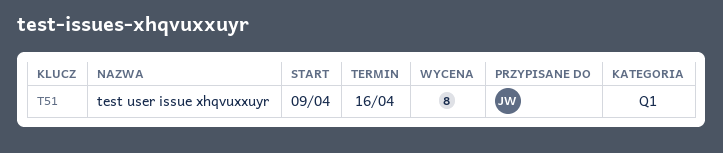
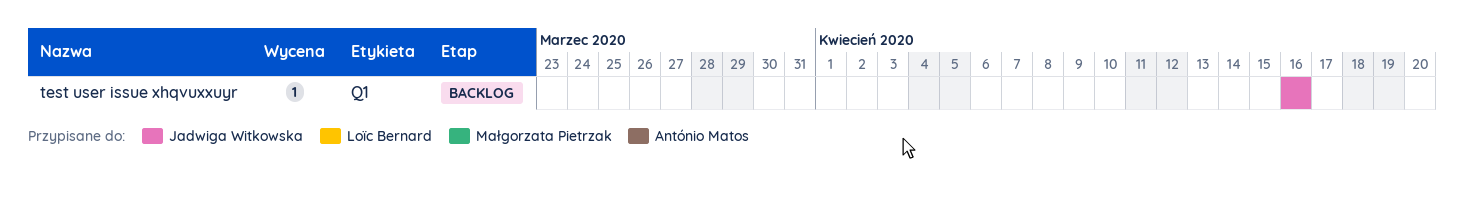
test user issue xhqvuxxuyr, estimate: 8 -> 1
test user issue xhqvuxxuyr, start: Apr 9 -> Apr 16

